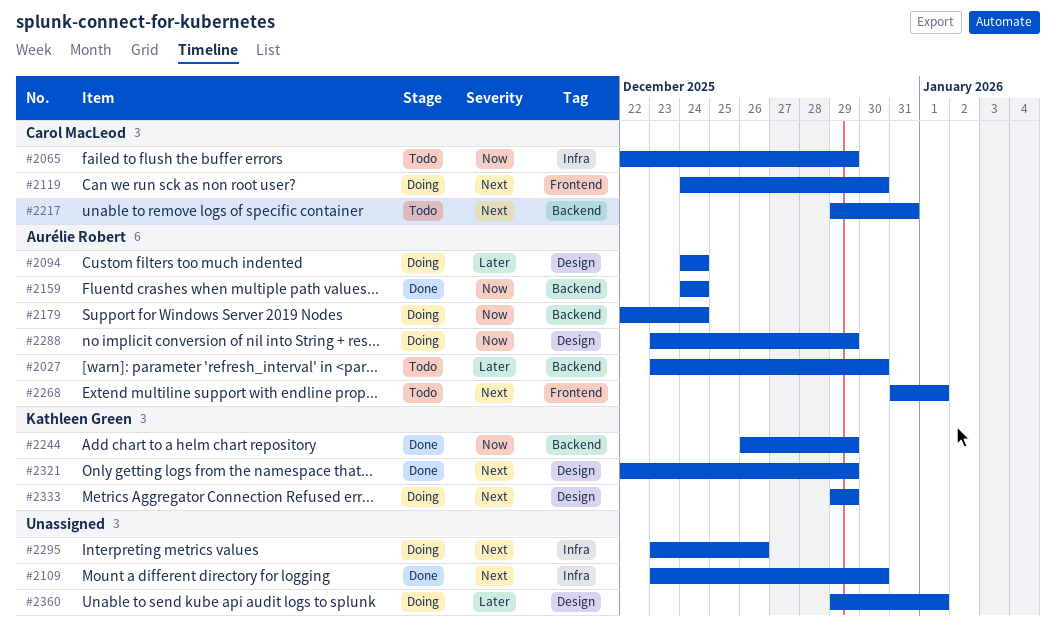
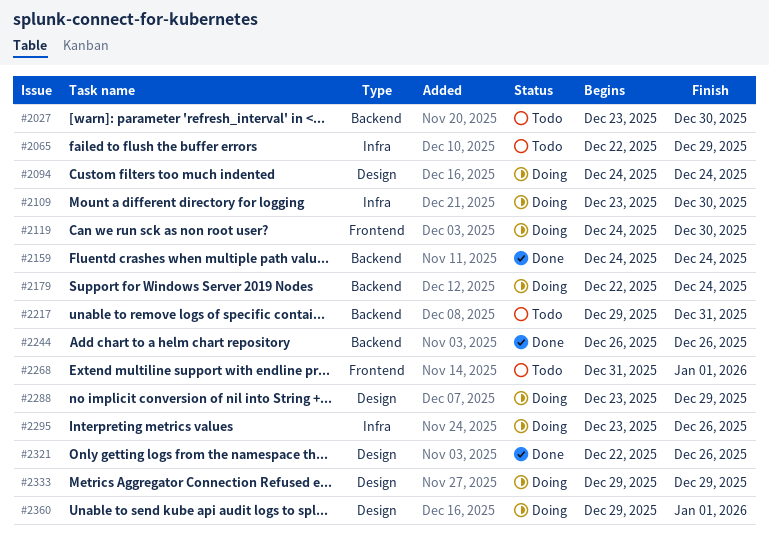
#2109, status: Done -> Doing
#2244, due: Dec 29 -> Dec 26
#2321, due: Dec 29 -> Dec 26

